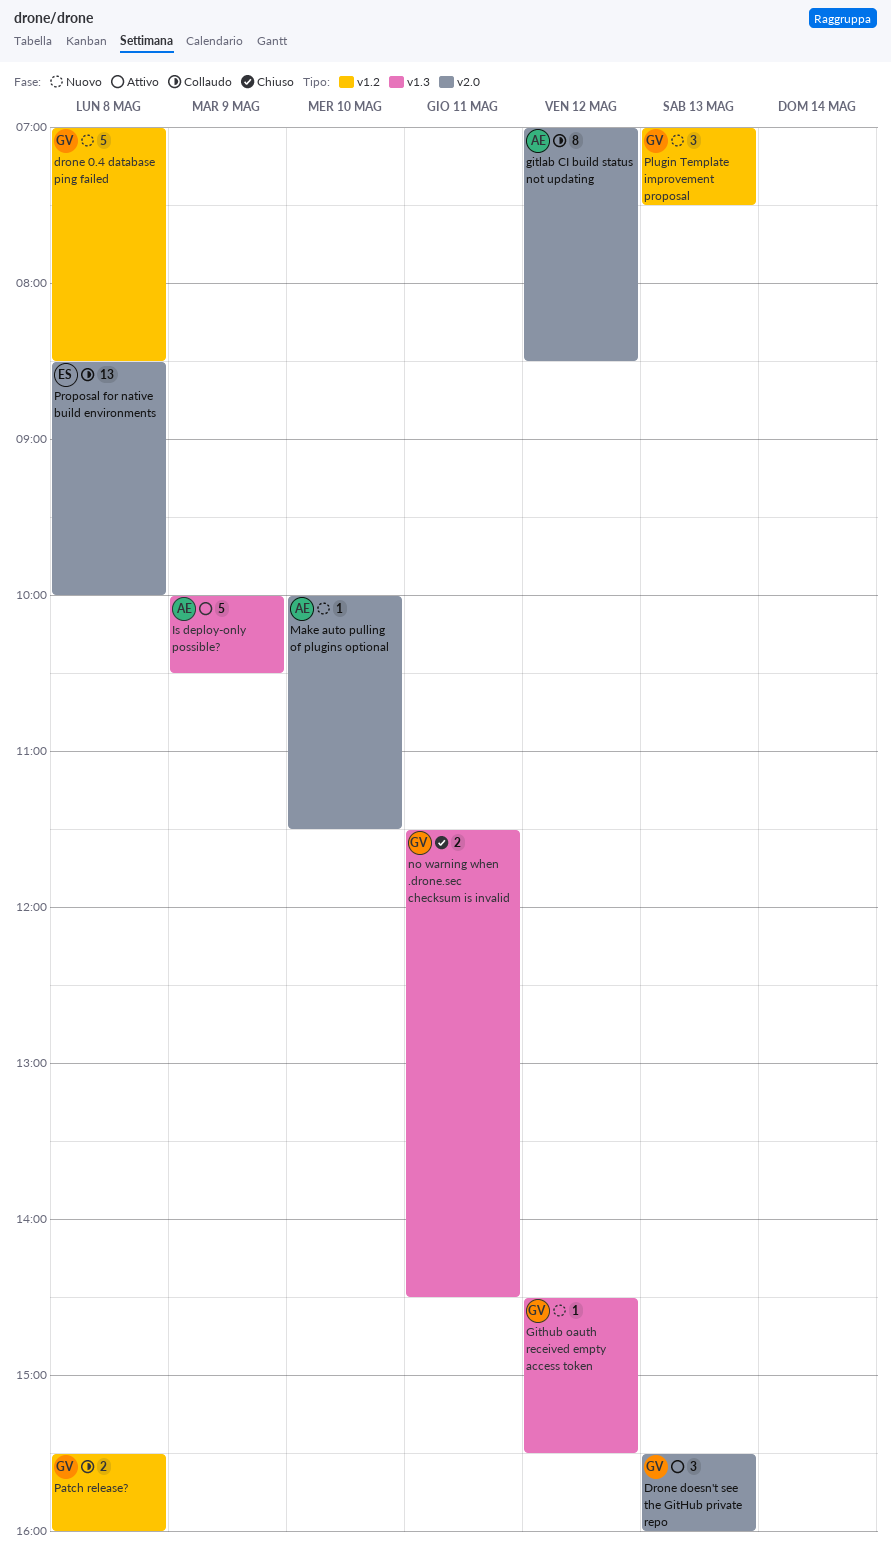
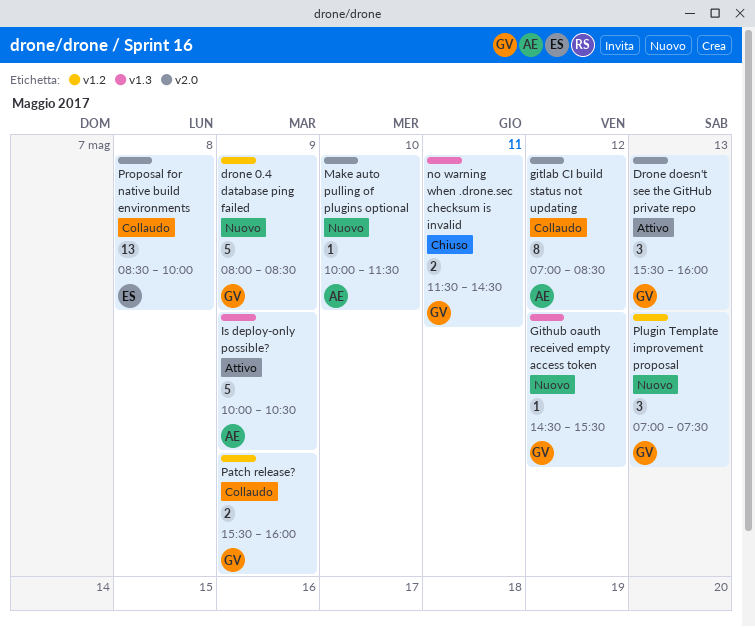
drone 0.4 database ping failed, day: May 8 -> May 9
drone 0.4 database ping failed, begins: 07:00 -> 08:00
Patch release?, day: May 8 -> May 9

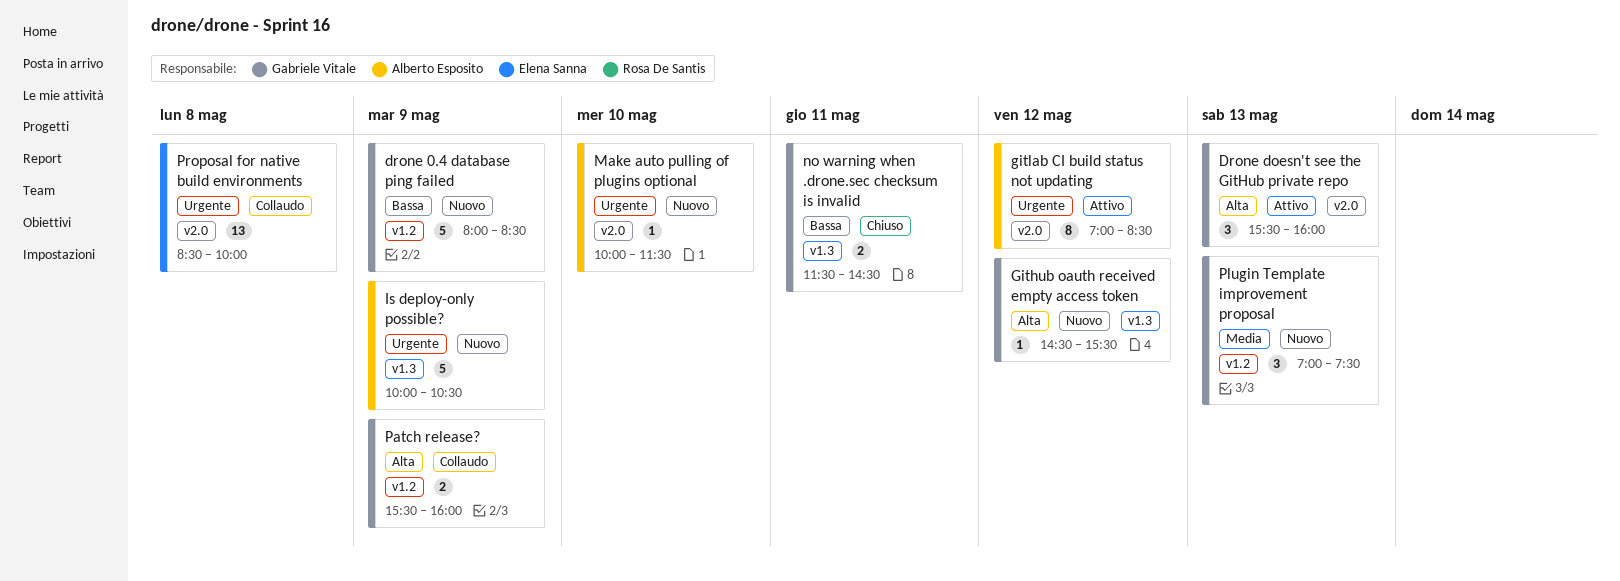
gitlab CI build status not updating, status: Collaudo -> Attivo
Is deploy-only possible?, status: Attivo -> Nuovo

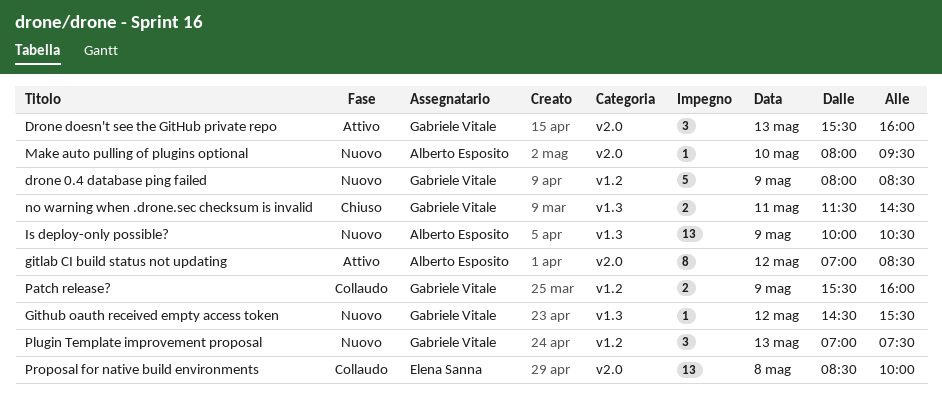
Is deploy-only possible?, estimate: 5 -> 13
Make auto pulling of plugins optional, begins: 10:00 -> 08:00
Make auto pulling of plugins optional, ends: 11:30 -> 09:30

